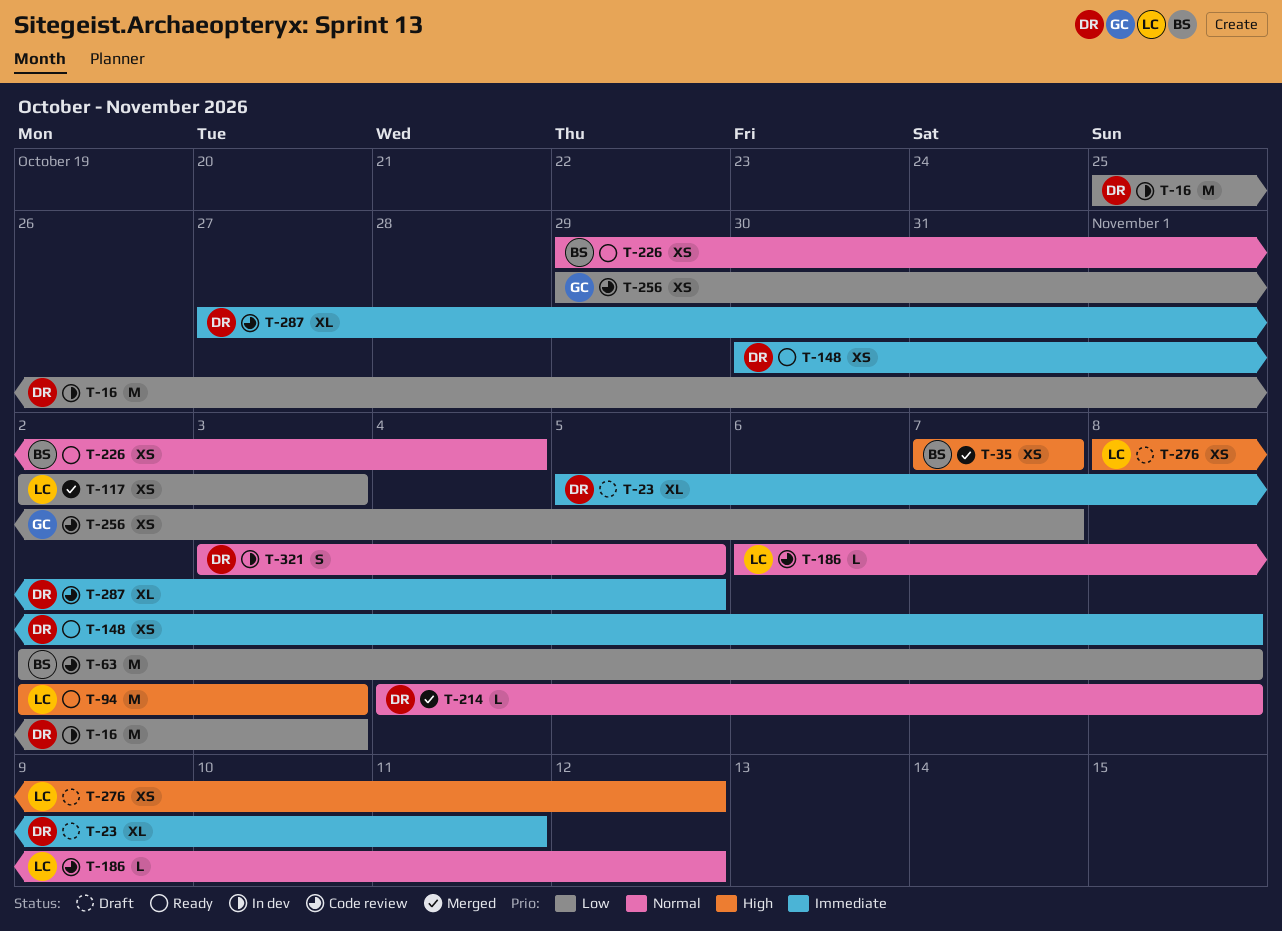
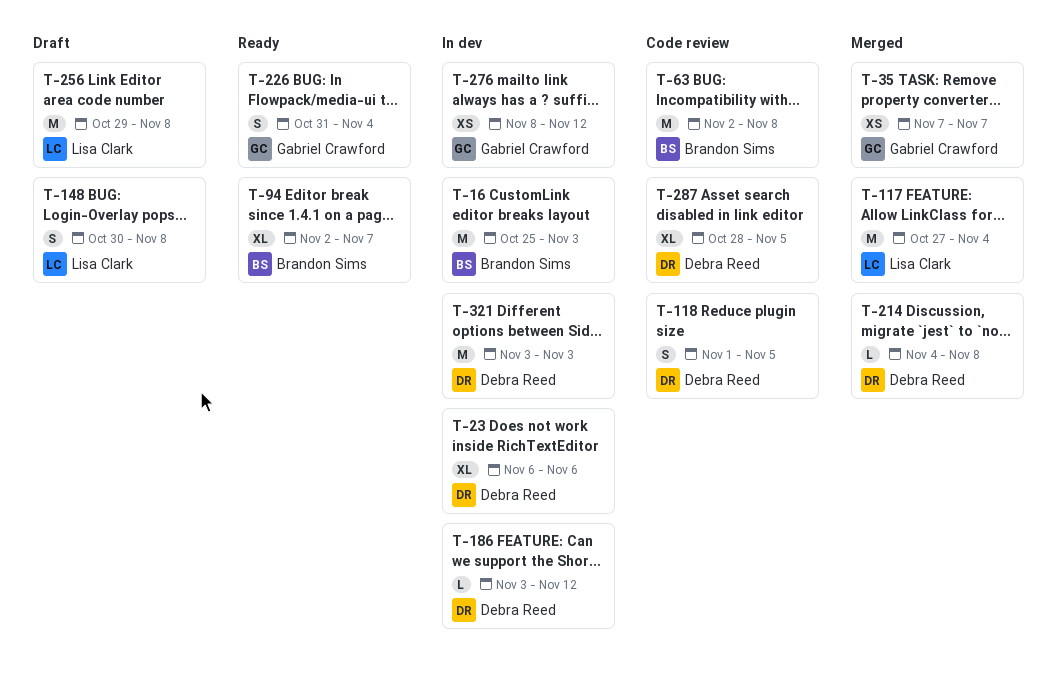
T-16, owner: Debra Reed -> Brandon Sims
T-23, status: Draft -> In dev
T-23, start: Nov 5 -> Nov 6
T-23, due: Nov 11 -> Nov 6
T-35, owner: Brandon Sims -> Gabriel Crawford
T-94, owner: Lisa Clark -> Brandon Sims
T-94, estimate: M -> XL
T-94, due: Nov 3 -> Nov 7
T-117, estimate: XS -> M
T-117, start: Nov 2 -> Oct 27
T-117, due: Nov 3 -> Nov 4
T-118: none -> present
T-148, status: Ready -> Draft
T-148, owner: Debra Reed -> Lisa Clark
T-148, estimate: XS -> S
T-186, status: Code review -> In dev
T-186, owner: Lisa Clark -> Debra Reed
T-186, start: Nov 6 -> Nov 3
T-226, owner: Brandon Sims -> Gabriel Crawford
T-226, estimate: XS -> S
T-226, start: Oct 29 -> Oct 31
T-256, status: Code review -> Draft
T-256, owner: Gabriel Crawford -> Lisa Clark
T-256, estimate: XS -> M
T-256, due: Nov 7 -> Nov 8
T-276, status: Draft -> In dev
T-276, owner: Lisa Clark -> Gabriel Crawford
T-287, start: Oct 27 -> Oct 28
T-321, estimate: S -> M
T-321, due: Nov 5 -> Nov 3

